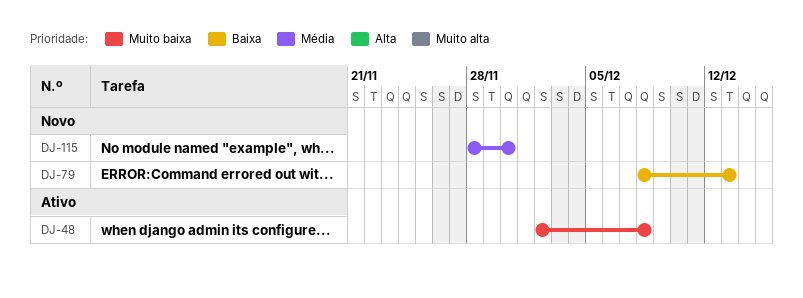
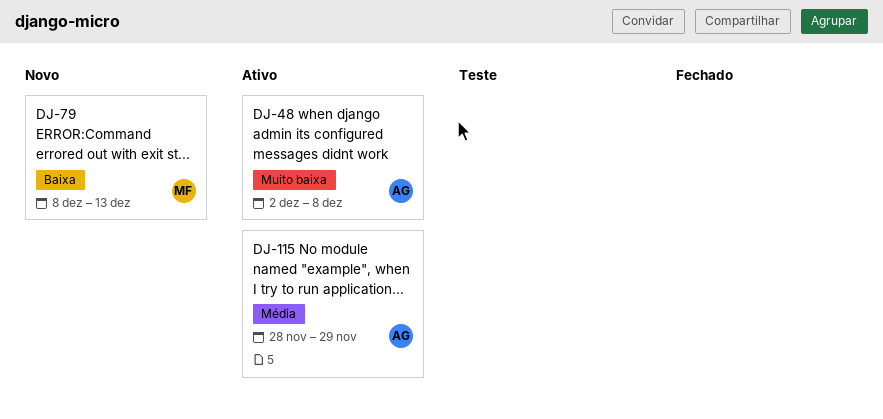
DJ-115, status: Novo -> Ativo
DJ-115, due: Nov 30 -> Nov 29

